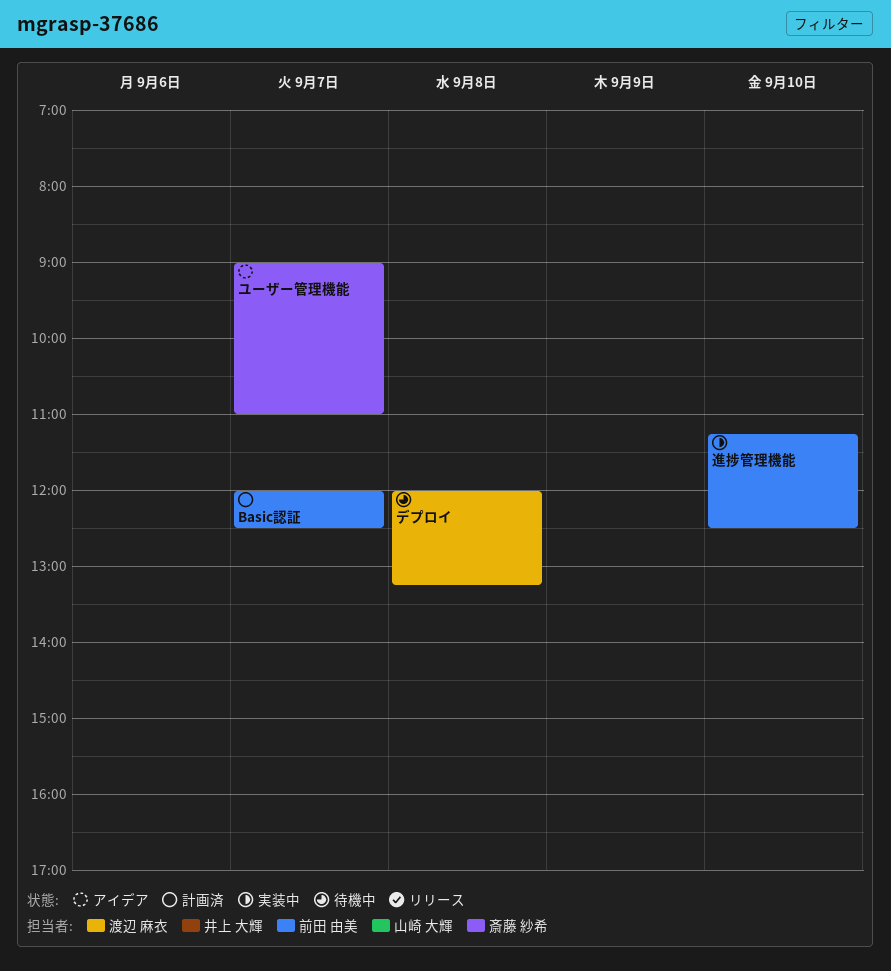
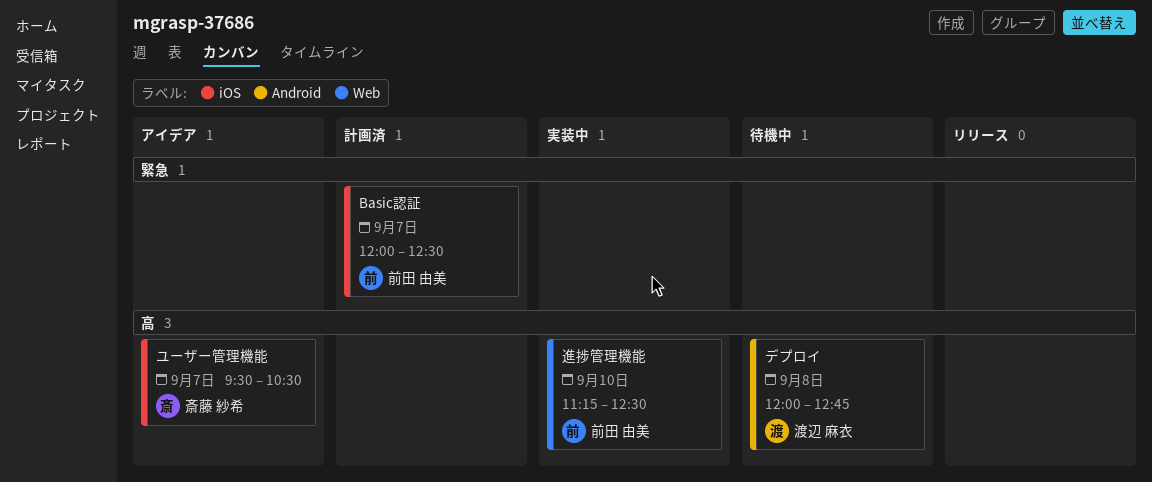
デプロイ, ends: 13:15 -> 12:45
ユーザー管理機能, begins: 09:00 -> 09:30
ユーザー管理機能, ends: 11:00 -> 10:30

